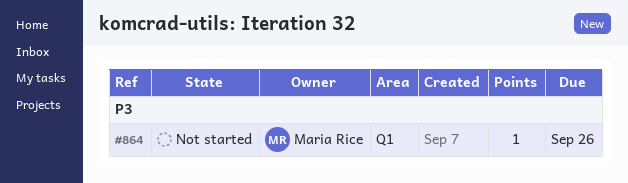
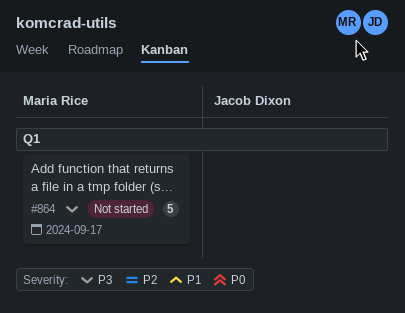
#864, estimate: 1 -> 5
#864, due: Sep 26 -> Sep 17

